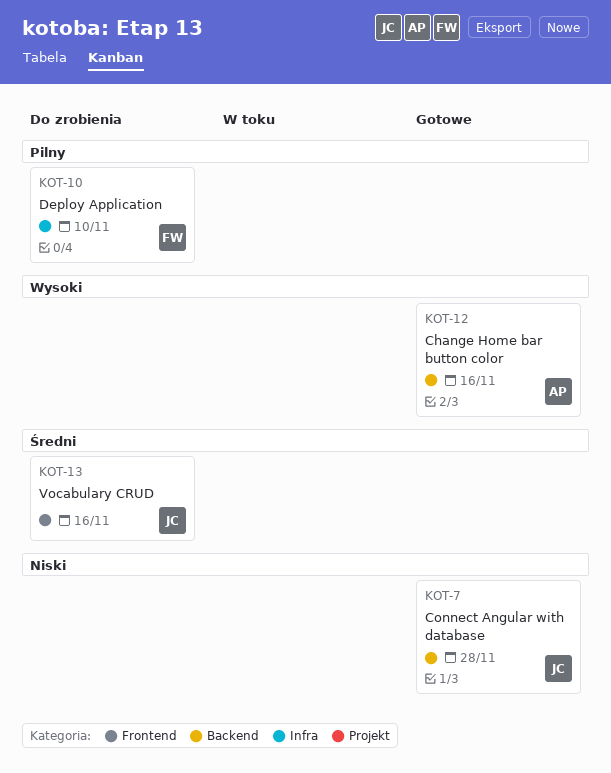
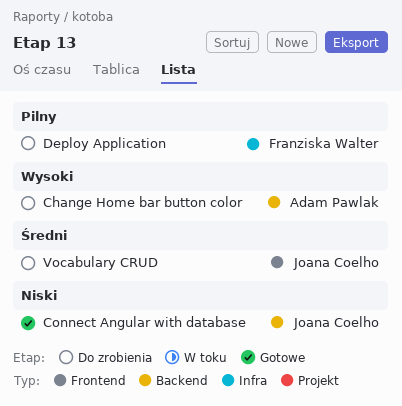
Change Home bar button color, status: Gotowe -> Do zrobienia

